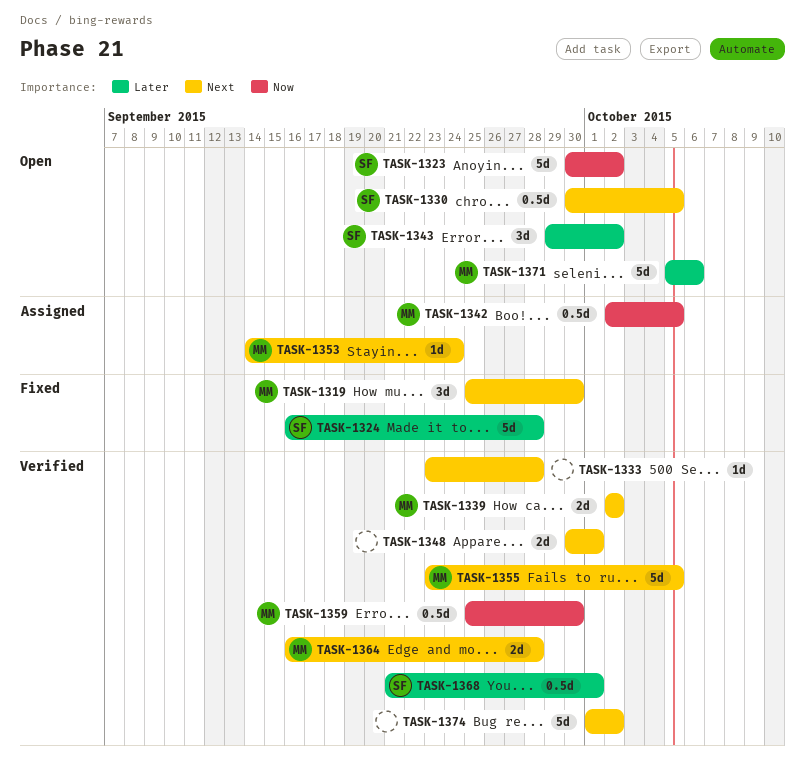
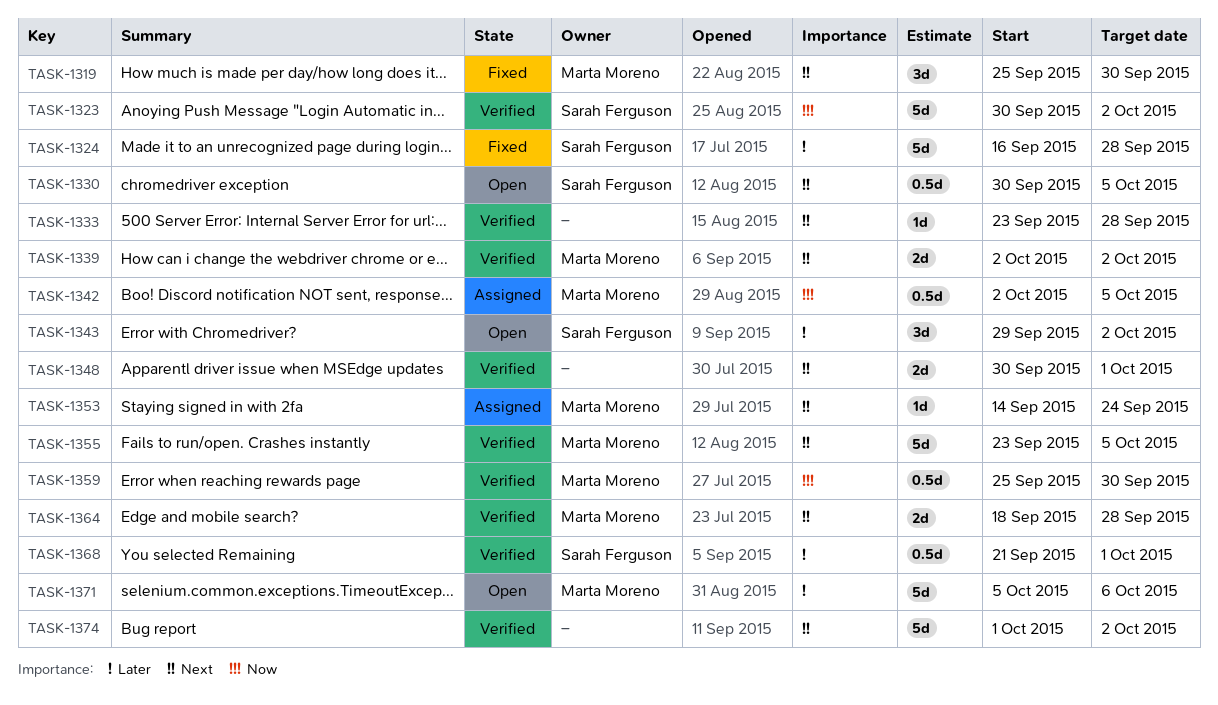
TASK-1323, status: Open -> Verified
TASK-1364, start: Sep 16 -> Sep 18

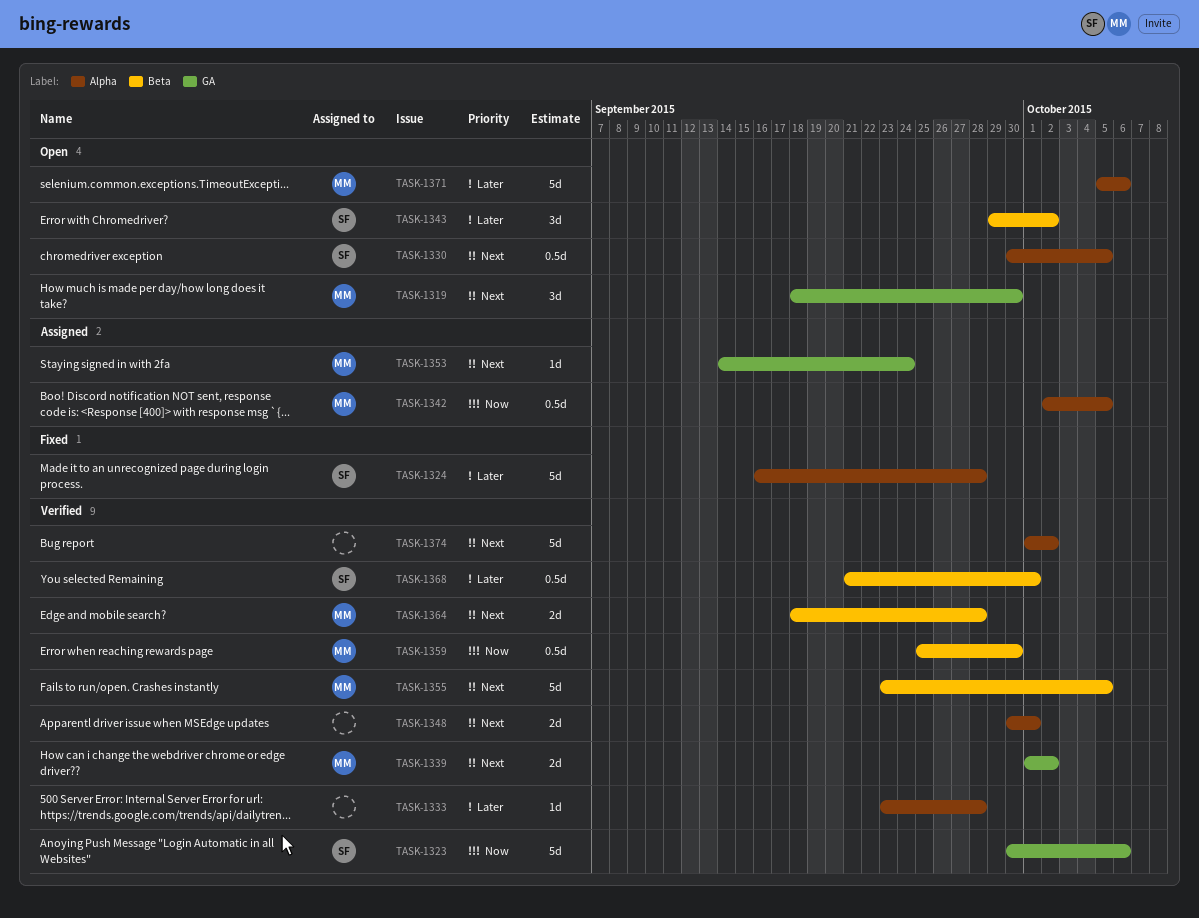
TASK-1319, status: Fixed -> Open
TASK-1319, start: Sep 25 -> Sep 18
TASK-1323, due: Oct 2 -> Oct 6
TASK-1333, priority: Next -> Later
TASK-1339, start: Oct 2 -> Oct 1

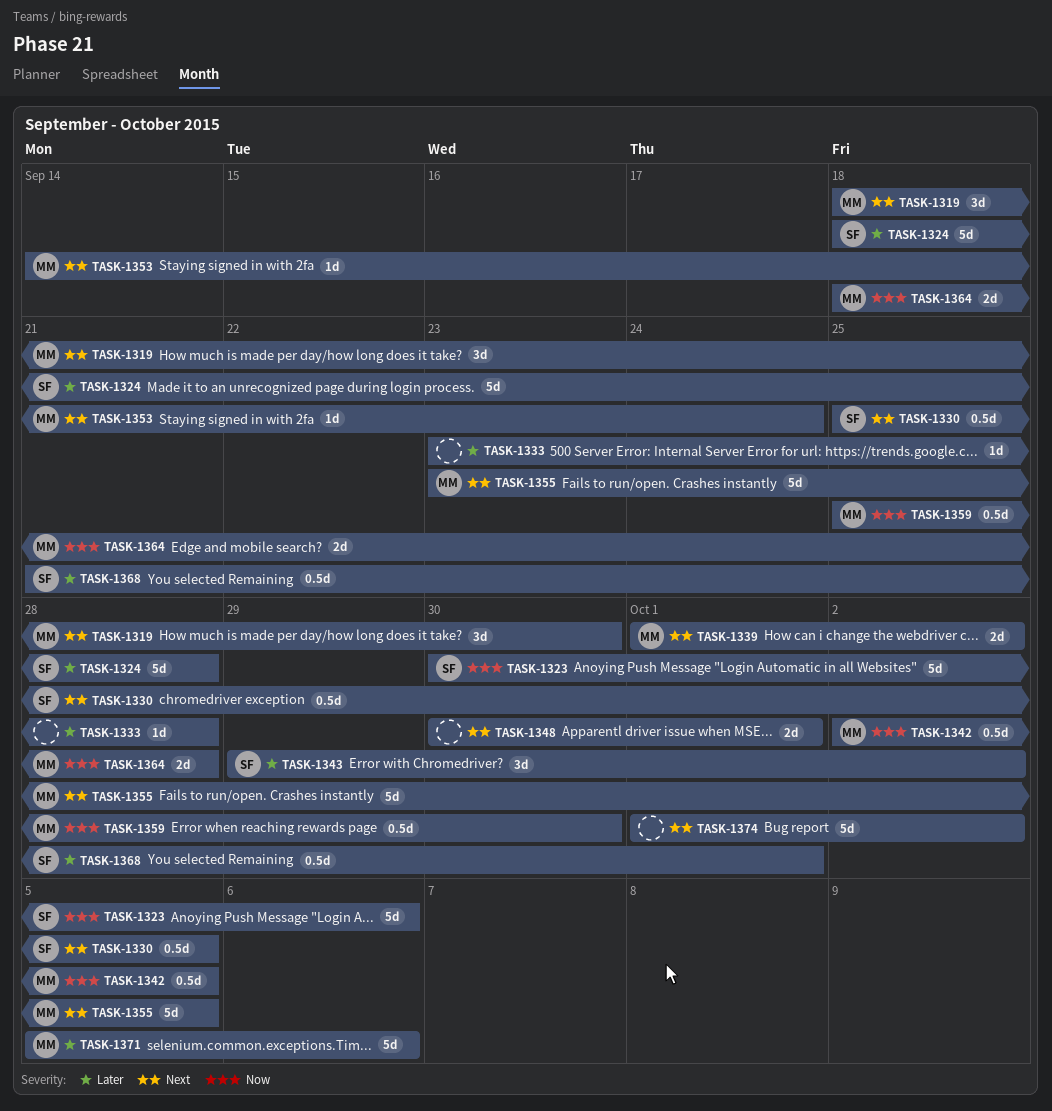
TASK-1324, start: Sep 16 -> Sep 18
TASK-1330, start: Sep 30 -> Sep 25
TASK-1364, priority: Next -> Now

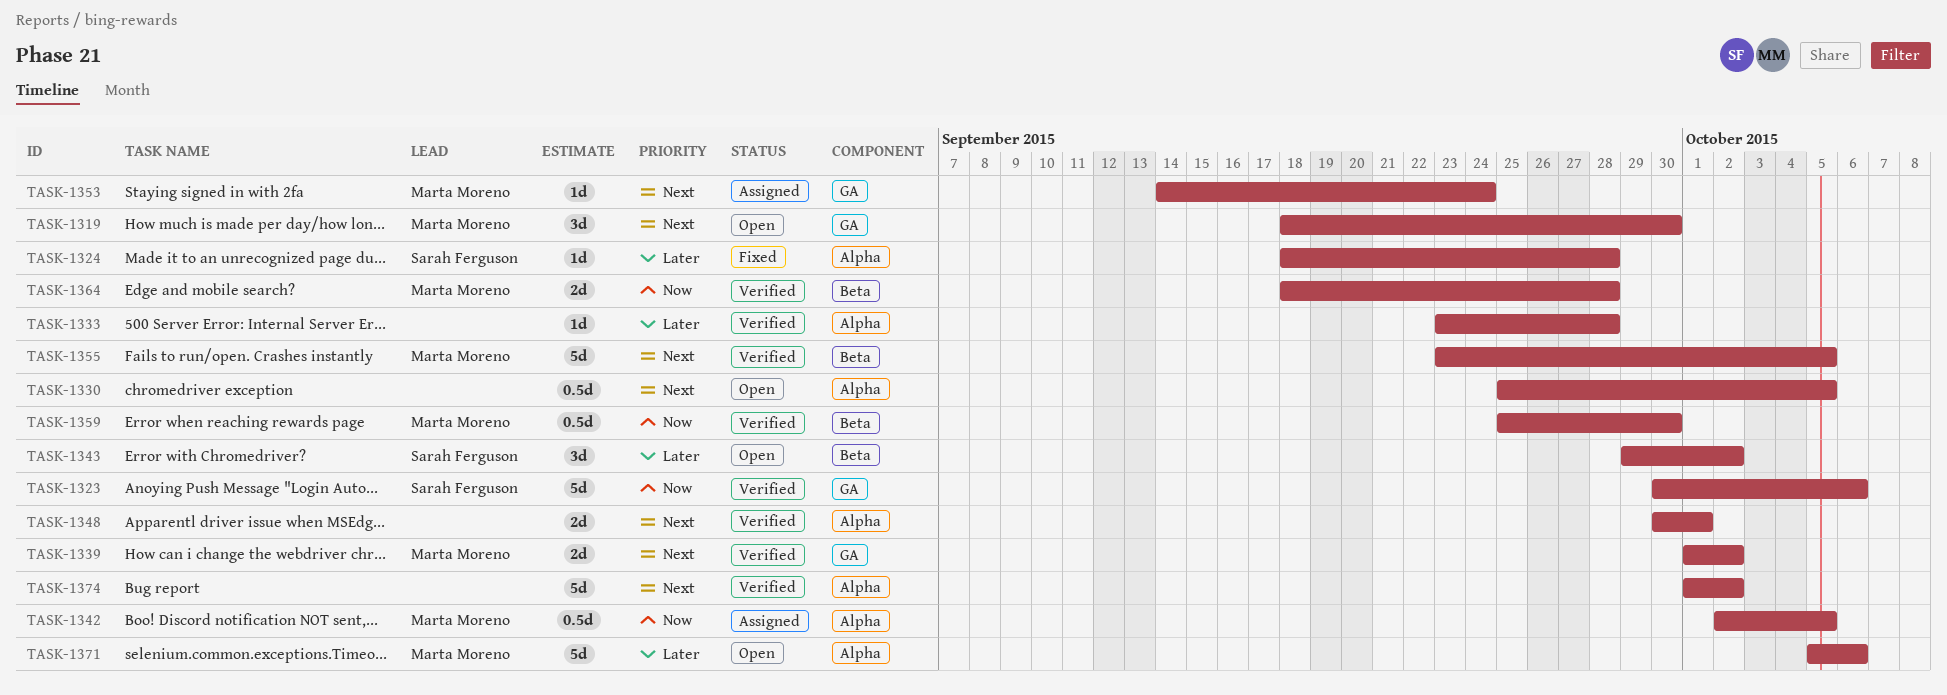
TASK-1324, estimate: 5d -> 1d
TASK-1330, owner: Sarah Ferguson -> none
TASK-1368: present -> none

